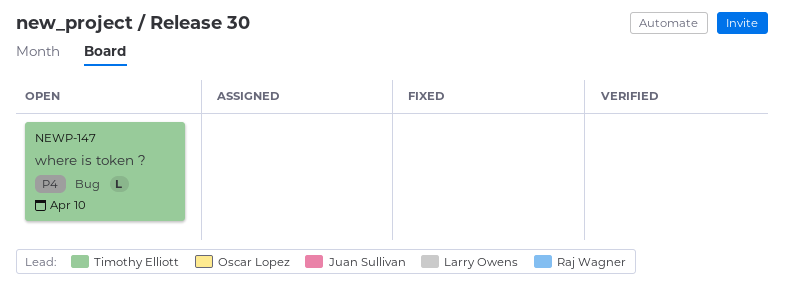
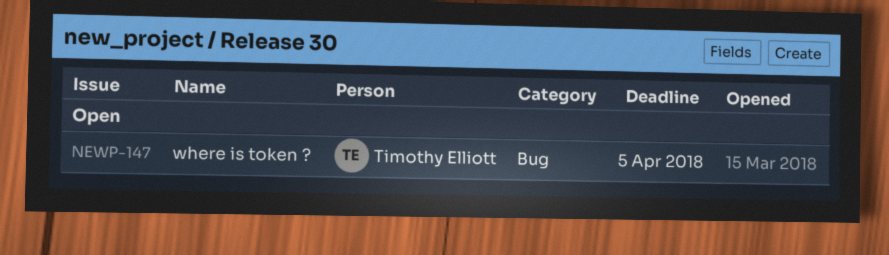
NEWP-147, due: Apr 10 -> Apr 5

